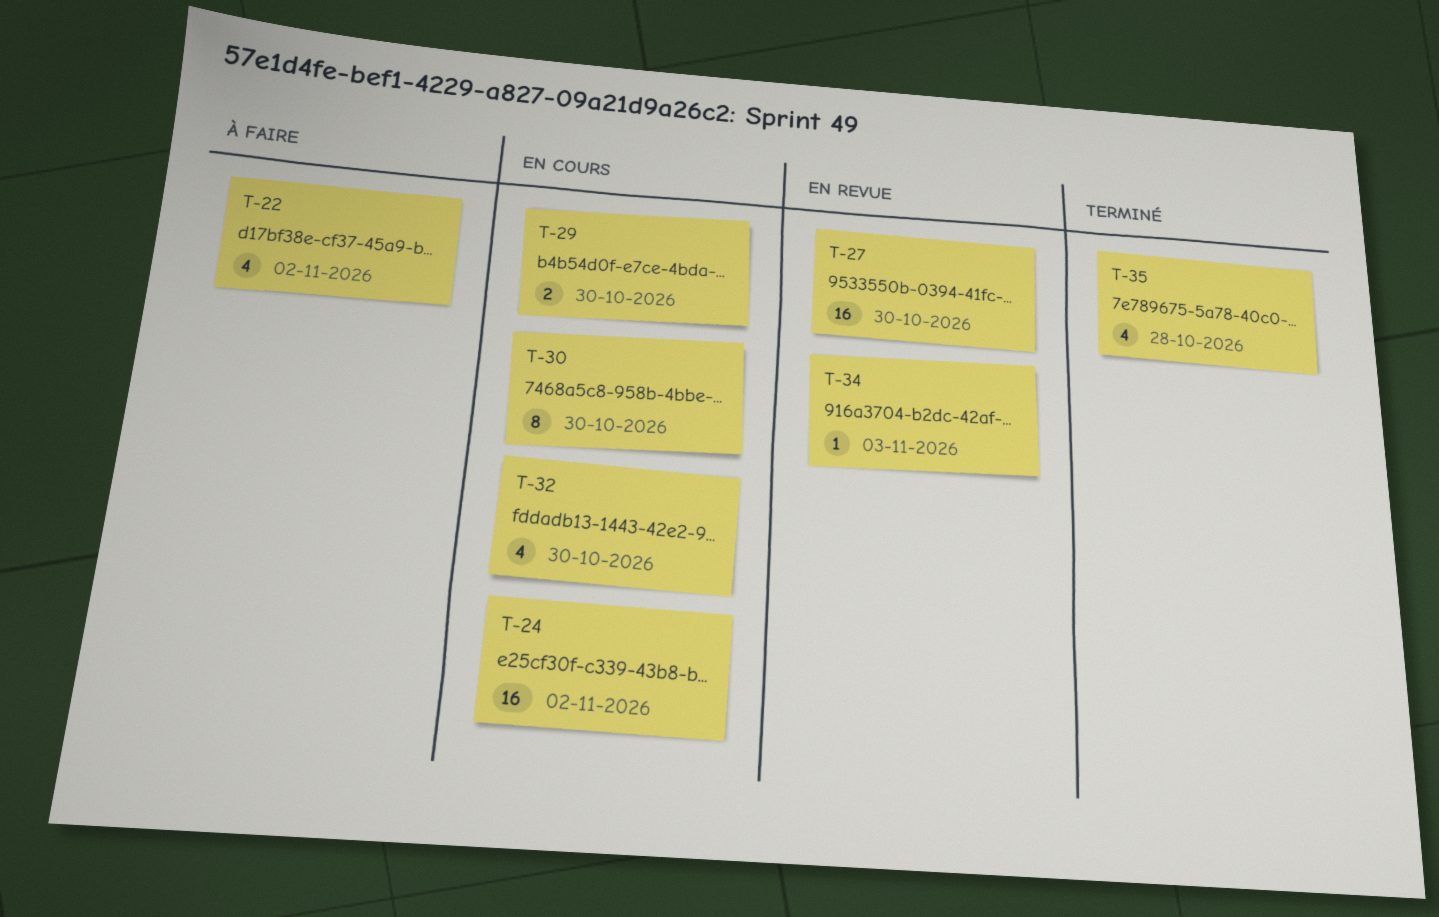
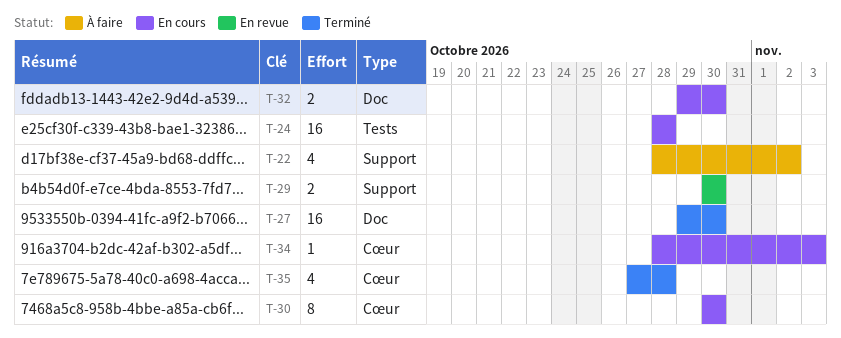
T-24, due: Nov 2 -> Oct 28
T-27, status: En revue -> Terminé
T-29, status: En cours -> En revue
T-32, estimate: 4 -> 2
T-34, status: En revue -> En cours

